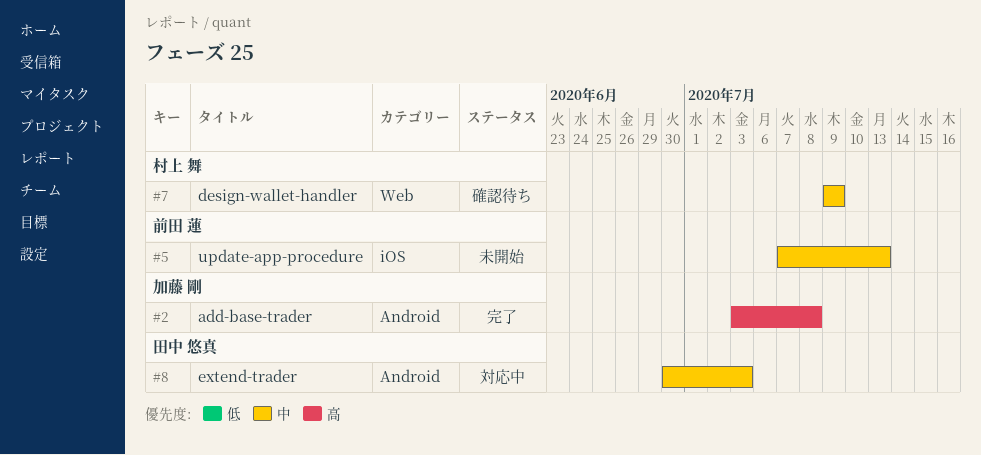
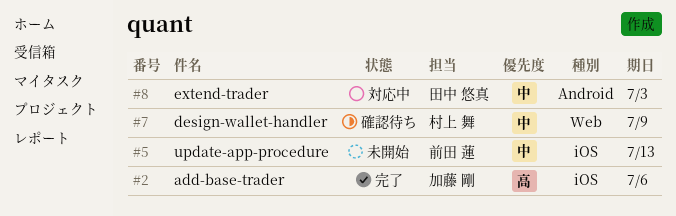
#2, label: Android -> iOS
#2, due: Jul 8 -> Jul 6

